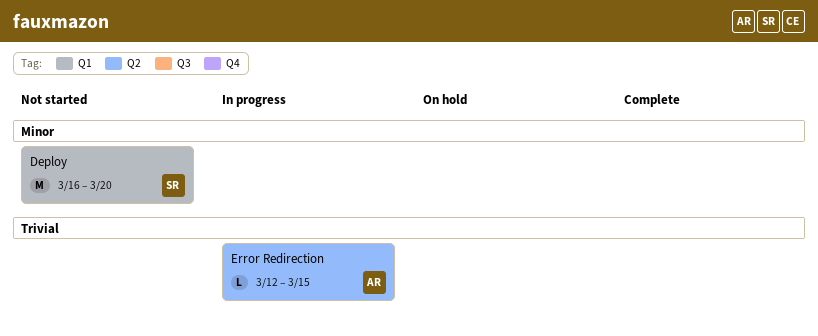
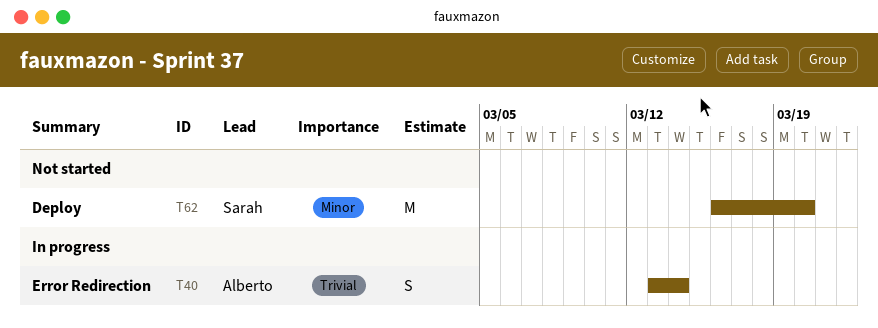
Error Redirection, estimate: L -> S
Error Redirection, start: Mar 12 -> Mar 13
Error Redirection, due: Mar 15 -> Mar 14

